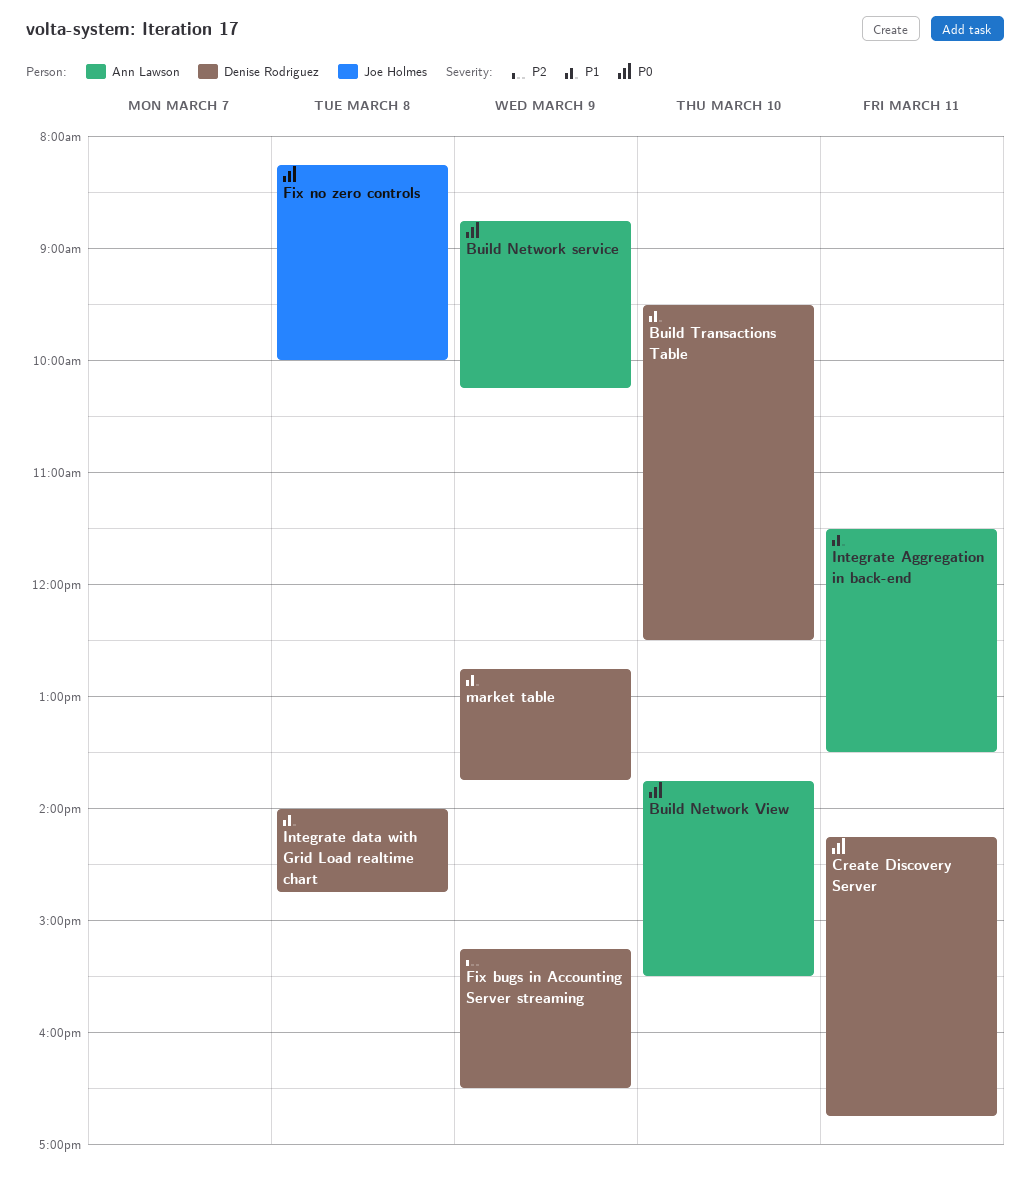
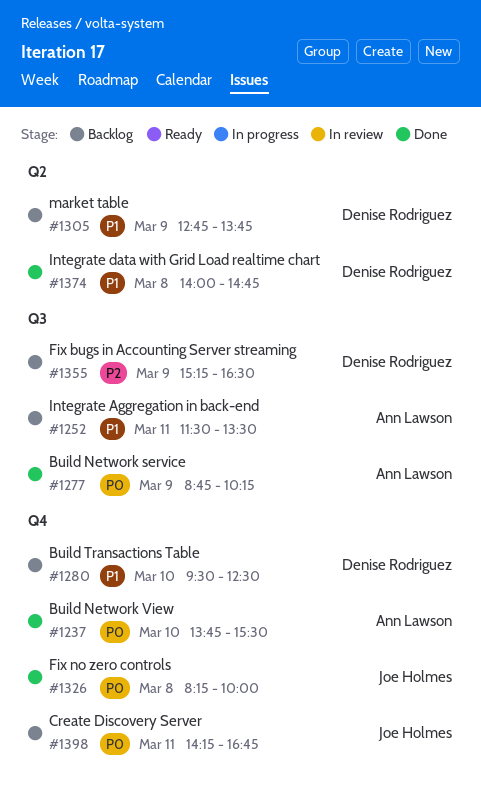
Create Discovery Server, owner: Denise Rodriguez -> Joe Holmes

